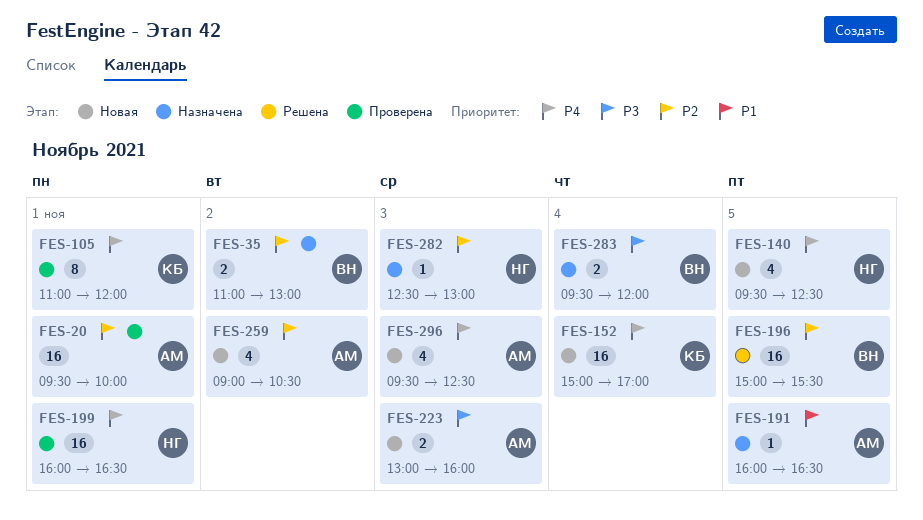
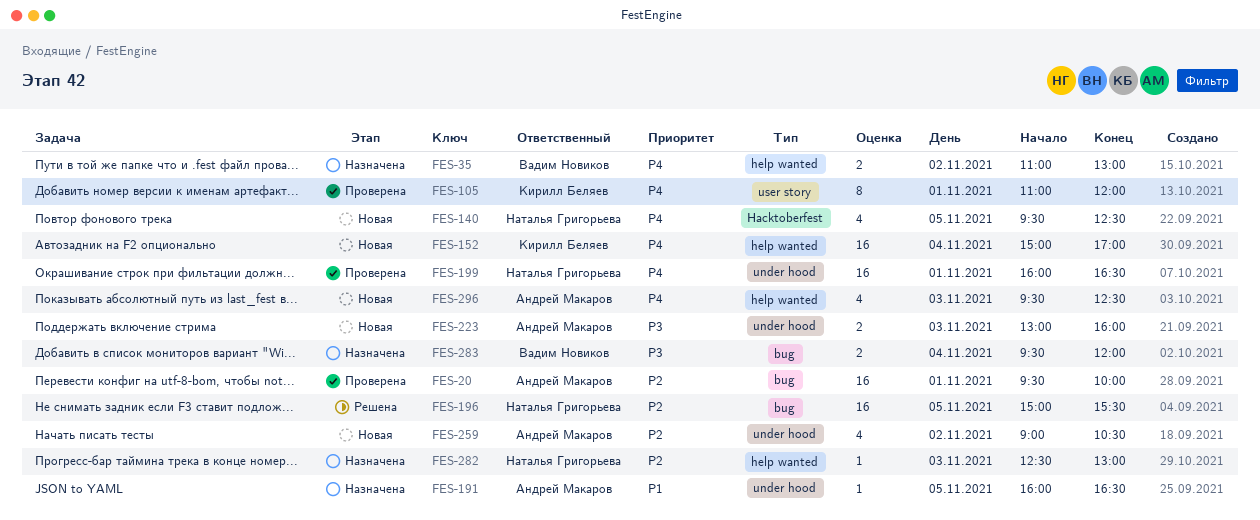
FES-35, priority: P2 -> P4
FES-196, owner: Вадим Новиков -> Наталья Григорьева

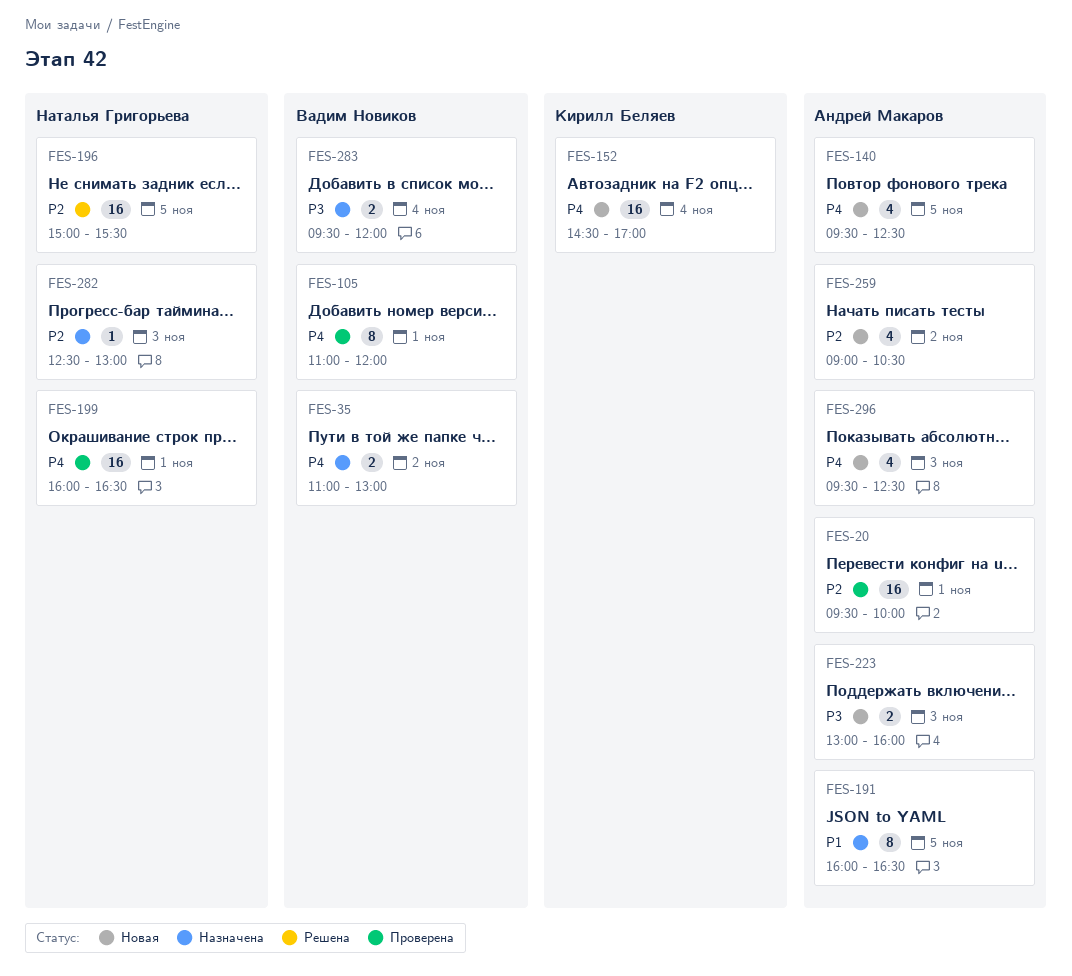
FES-105, owner: Кирилл Беляев -> Вадим Новиков
FES-140, owner: Наталья Григорьева -> Андрей Макаров
FES-152, begins: 15:00 -> 14:30
FES-191, estimate: 1 -> 8

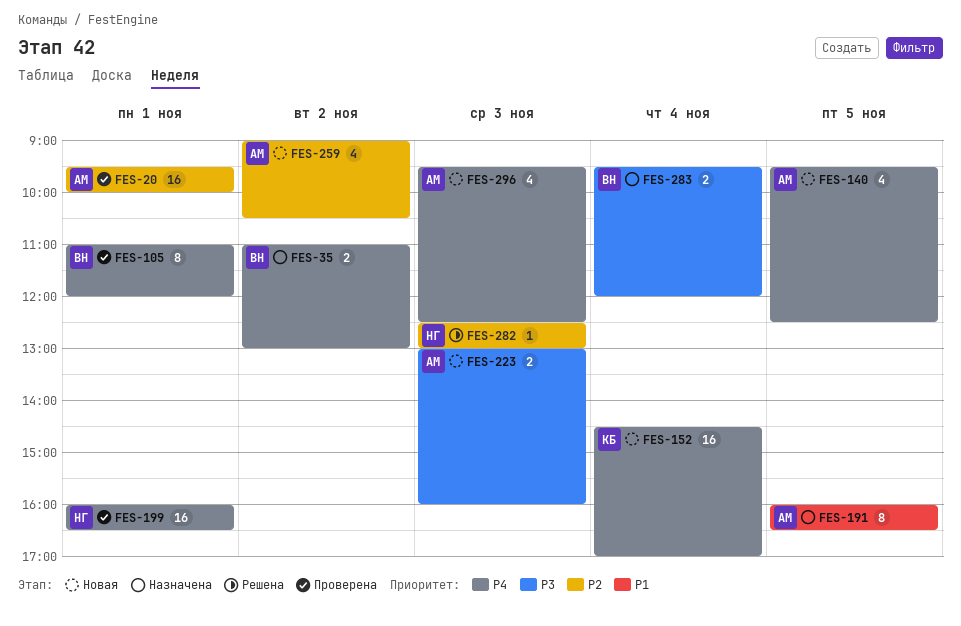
FES-196: present -> none
FES-282, status: Назначена -> Решена

